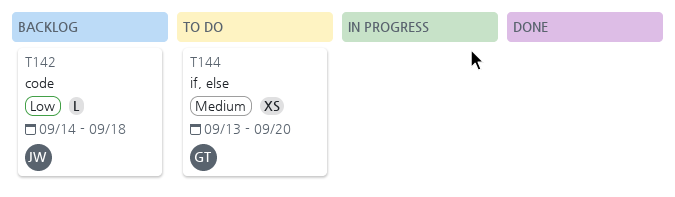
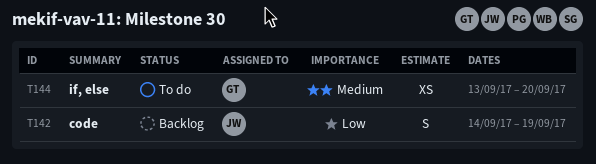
T142, estimate: L -> S
T142, due: Sep 18 -> Sep 19

